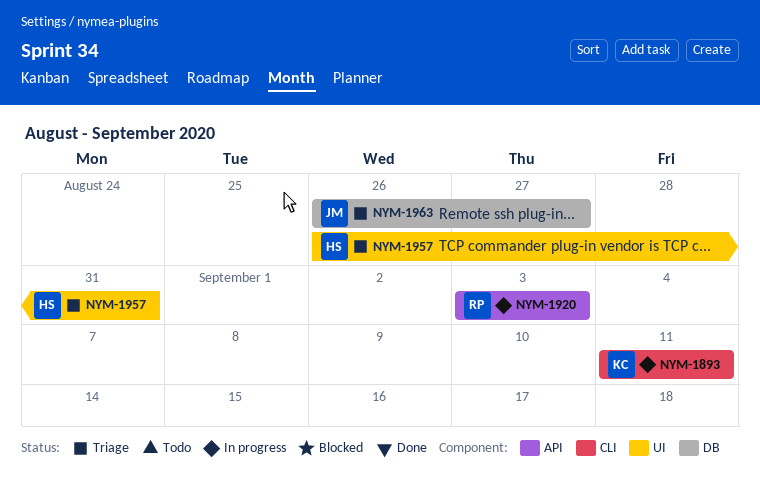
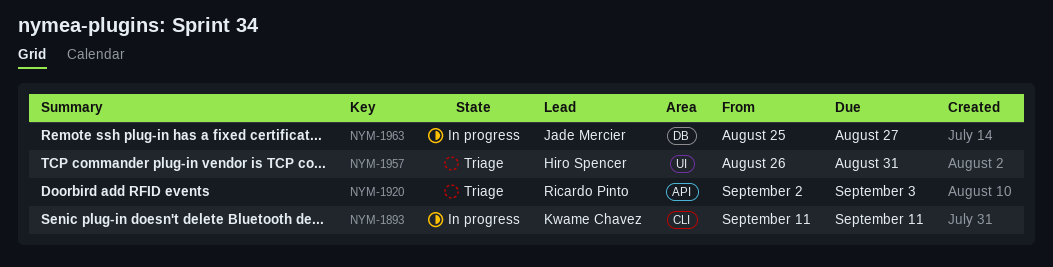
NYM-1920, status: In progress -> Triage
NYM-1920, start: Sep 3 -> Sep 2
NYM-1963, status: Triage -> In progress
NYM-1963, start: Aug 26 -> Aug 25

